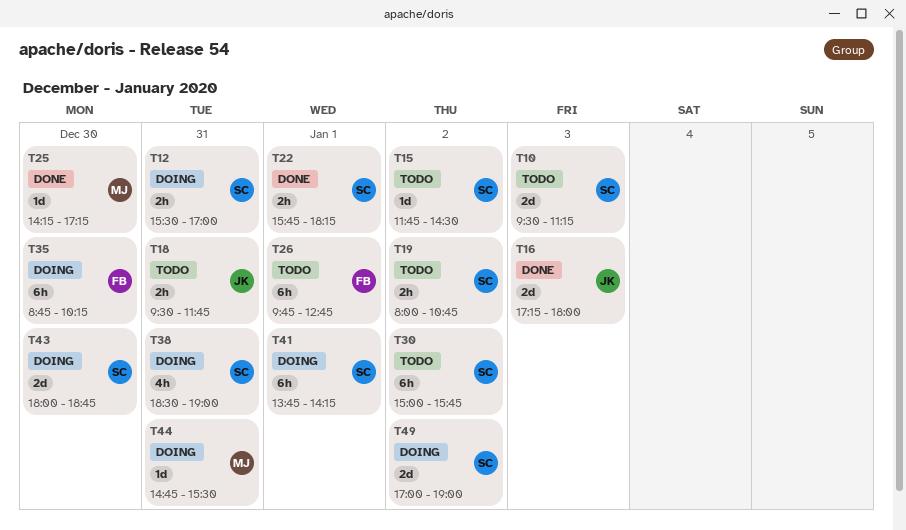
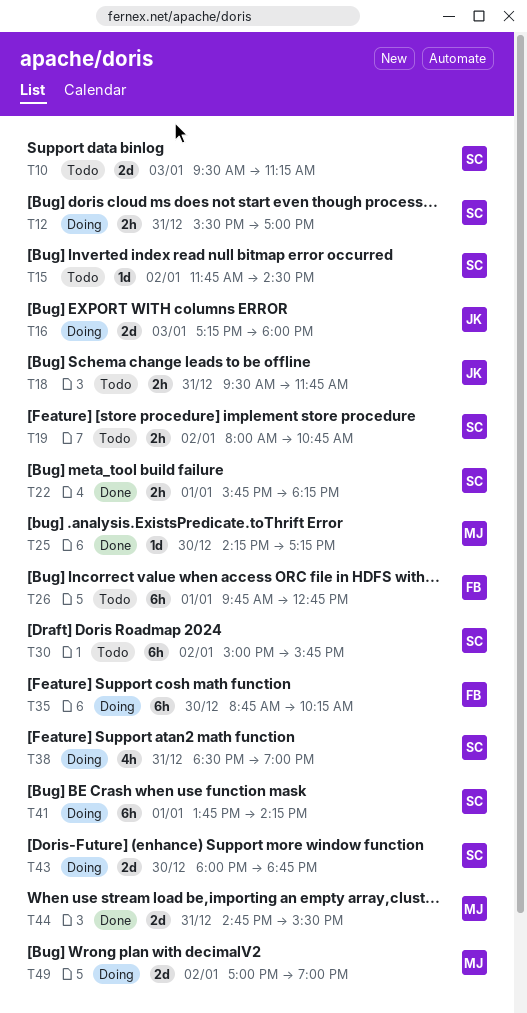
T16, status: Done -> Doing
T44, status: Doing -> Done
T44, estimate: 1d -> 2d
T49, owner: SC -> MJ

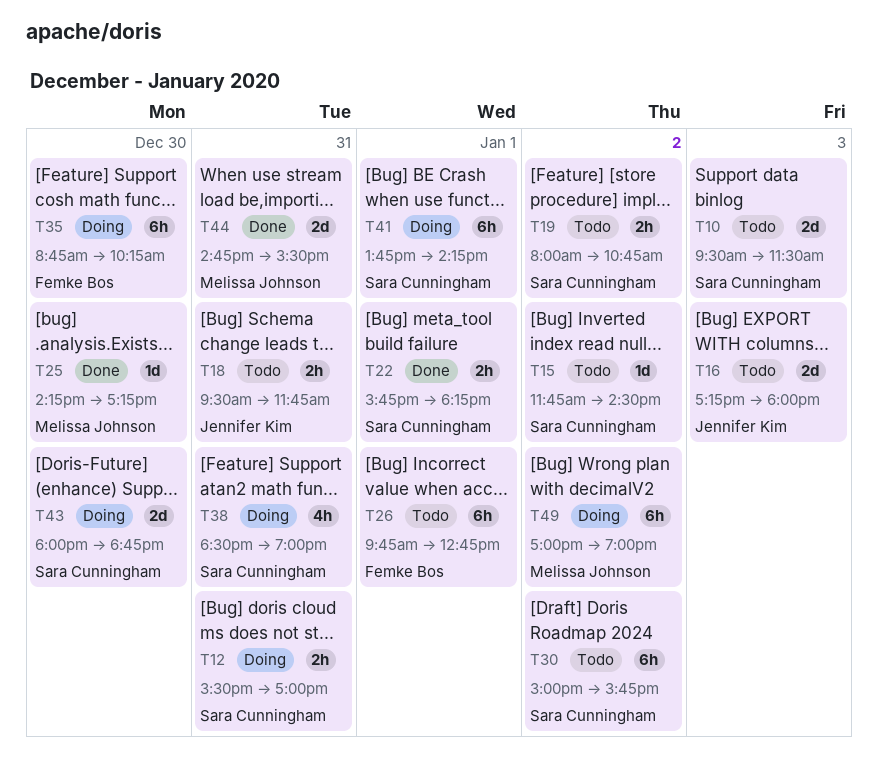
T10, ends: 11:15 -> 11:30
T16, status: Doing -> Todo
T49, estimate: 2d -> 6h

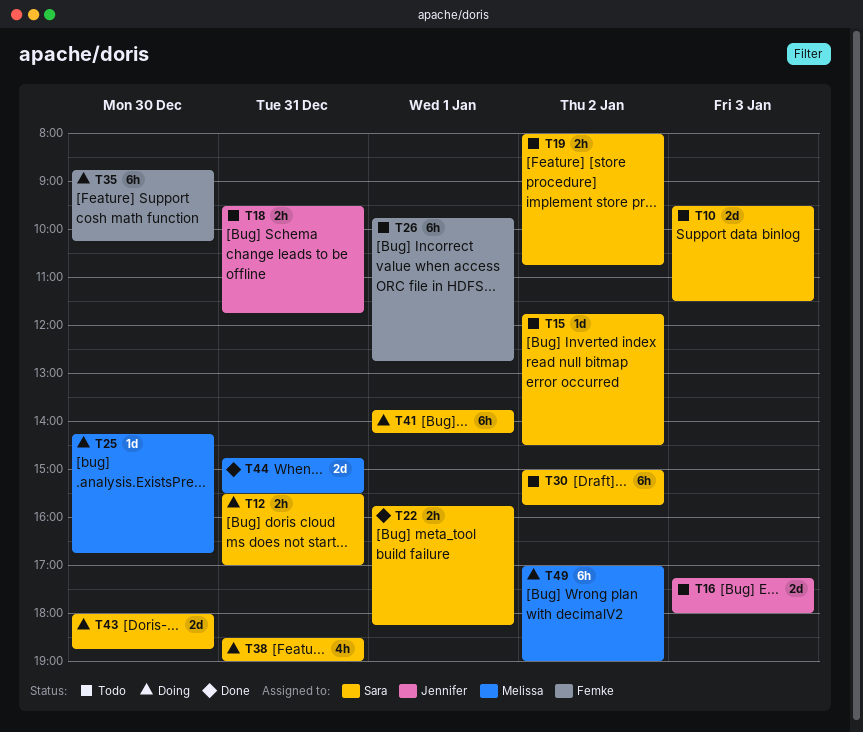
T25, status: Done -> Doing
T25, ends: 17:15 -> 16:45

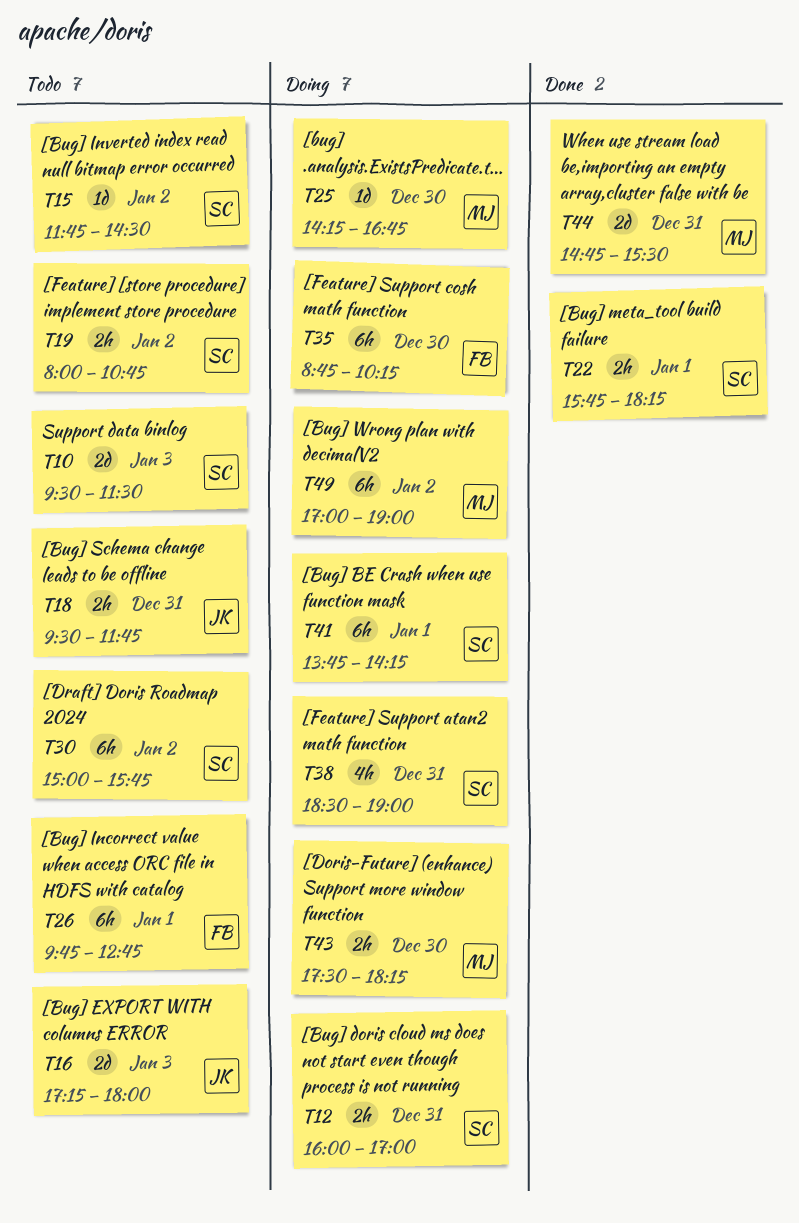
T12, begins: 15:30 -> 16:00
T43, owner: Sara -> Melissa
T43, estimate: 2d -> 2h
T43, begins: 18:00 -> 17:30
T43, ends: 18:45 -> 18:15

